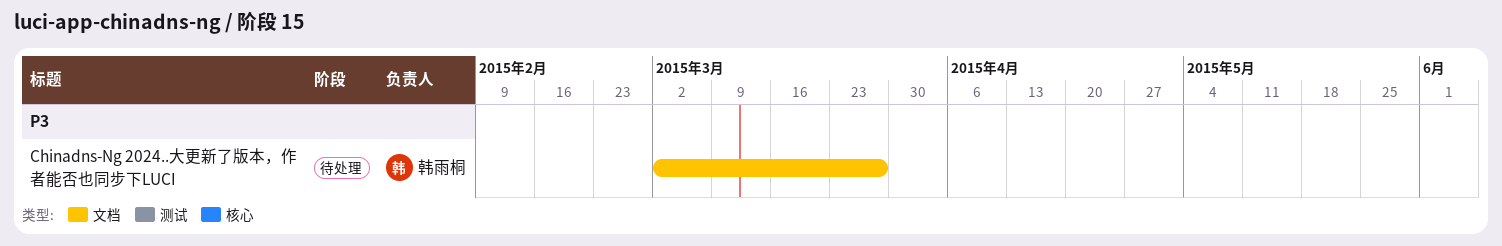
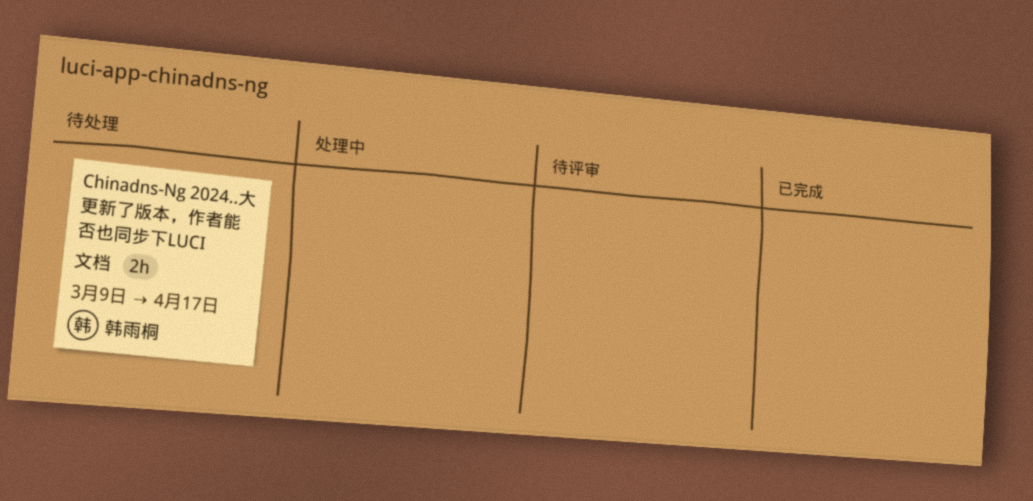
Chinadns-Ng 2024..大更新了版本，作者能否也同步下LUCI, start: Mar 2 -> Mar 9
Chinadns-Ng 2024..大更新了版本，作者能否也同步下LUCI, due: Mar 27 -> Apr 17

